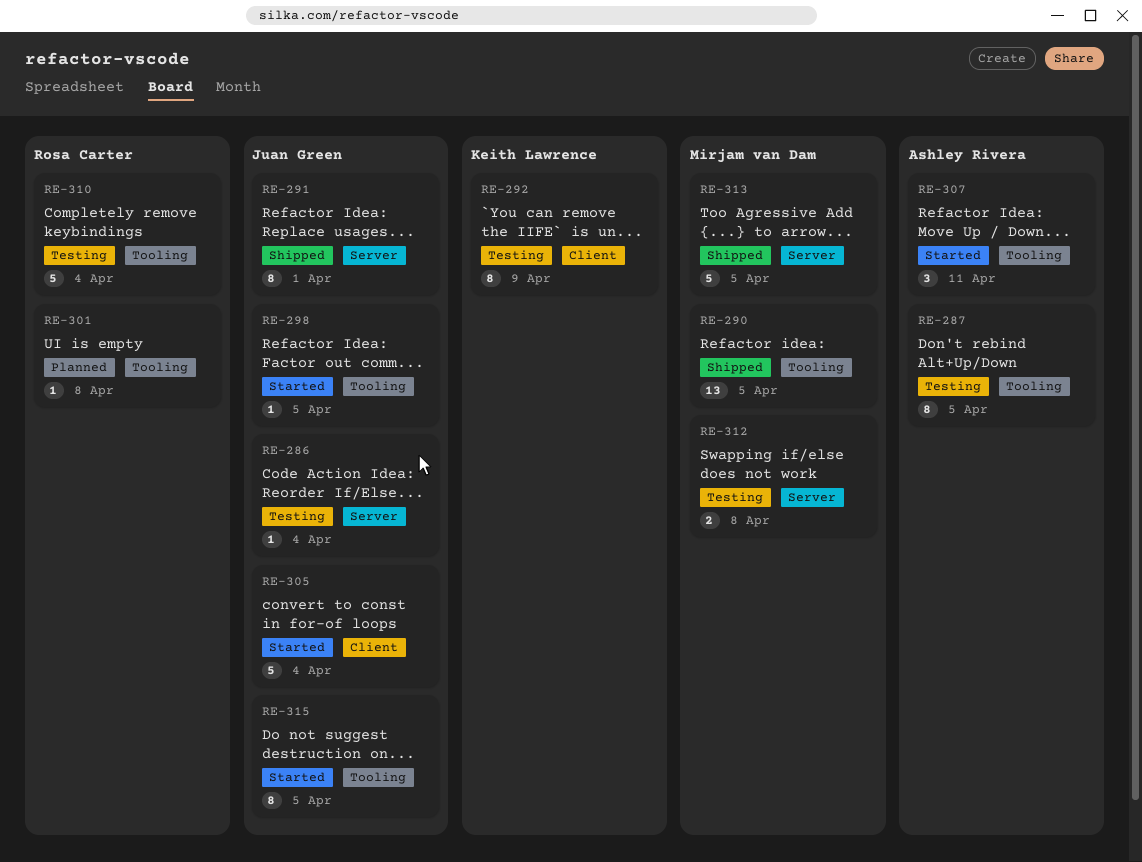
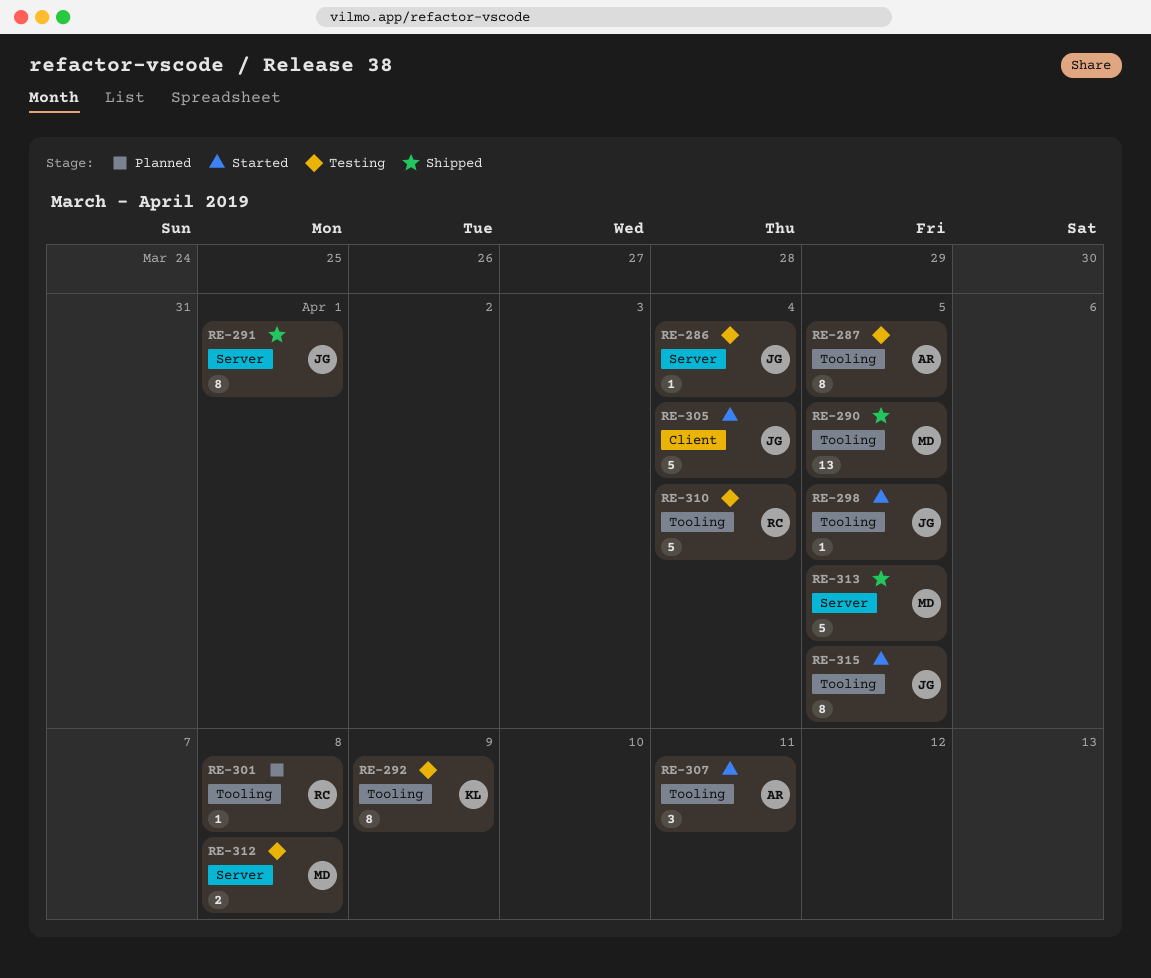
RE-292, label: Client -> Tooling

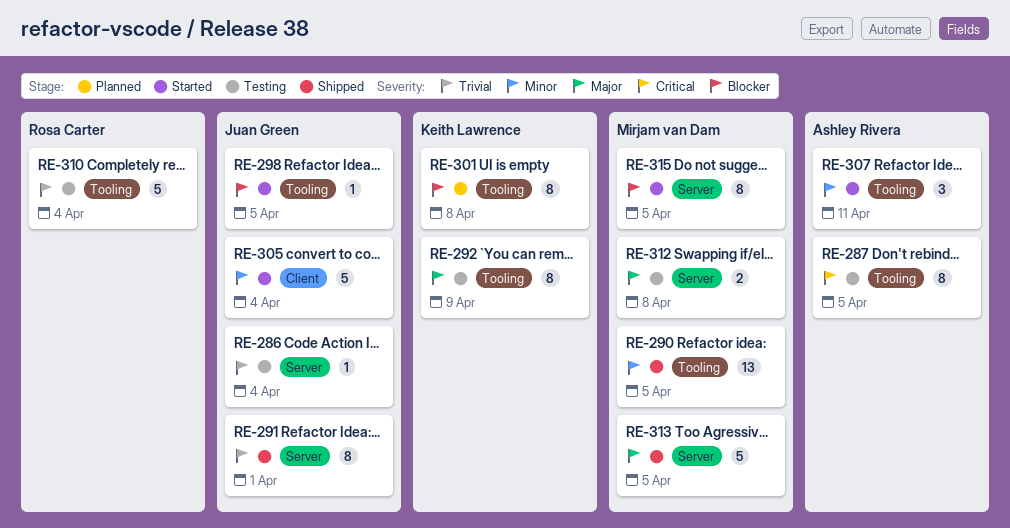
RE-301, owner: Rosa Carter -> Keith Lawrence
RE-301, estimate: 1 -> 8
RE-315, owner: Juan Green -> Mirjam van Dam
RE-315, label: Tooling -> Server

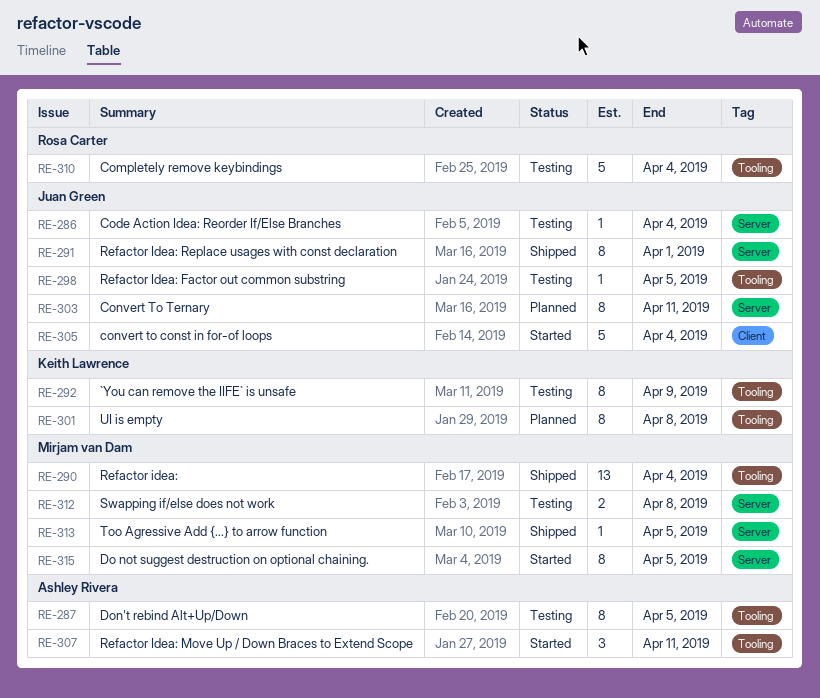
RE-290, due: Apr 5 -> Apr 4
RE-298, status: Started -> Testing
RE-303: none -> present
RE-313, estimate: 5 -> 1

